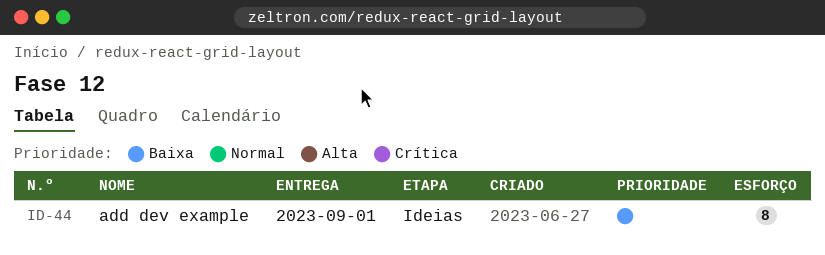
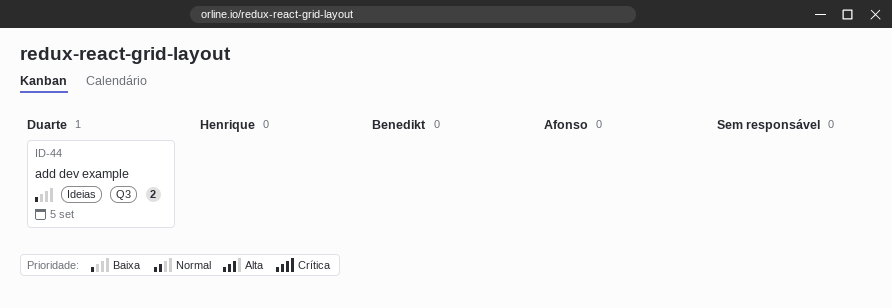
ID-44, estimate: 8 -> 2
ID-44, due: Sep 1 -> Sep 5

